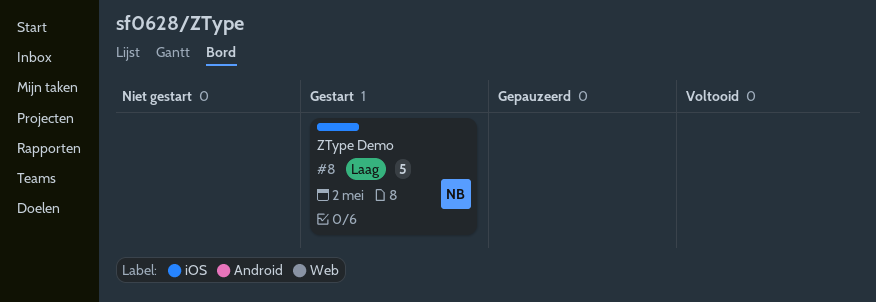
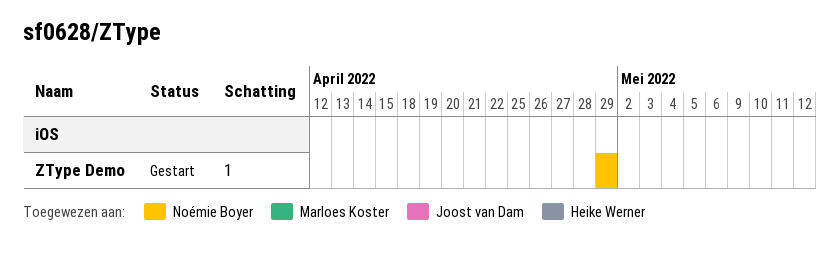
ZType Demo, estimate: 5 -> 1
ZType Demo, due: May 2 -> Apr 29

